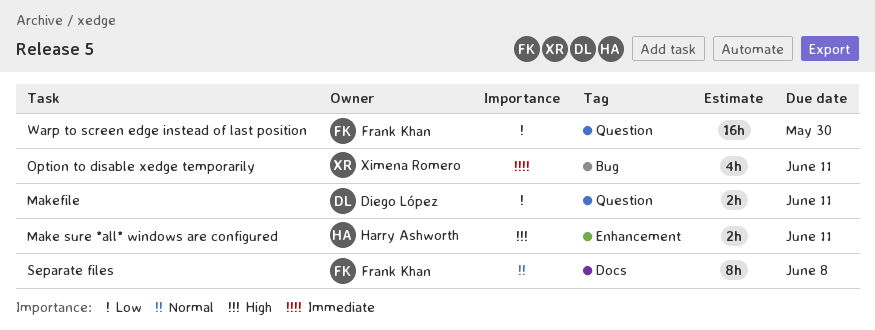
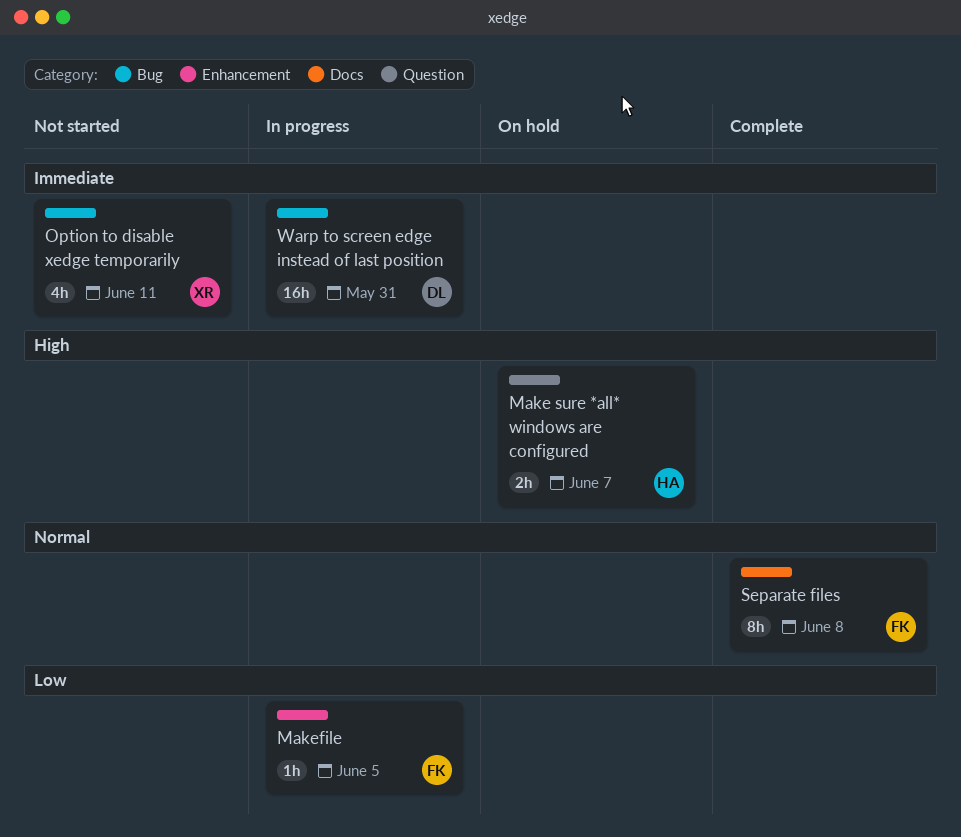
Make sure *all* windows are configured, label: Enhancement -> Question
Make sure *all* windows are configured, due: Jun 11 -> Jun 7
Makefile, owner: Diego López -> Frank Khan
Makefile, label: Question -> Enhancement
Makefile, estimate: 2h -> 1h
Makefile, due: Jun 11 -> Jun 5
Warp to screen edge instead of last position, owner: Frank Khan -> Diego López
Warp to screen edge instead of last position, priority: Low -> Immediate
Warp to screen edge instead of last position, label: Question -> Bug
Warp to screen edge instead of last position, due: May 30 -> May 31

